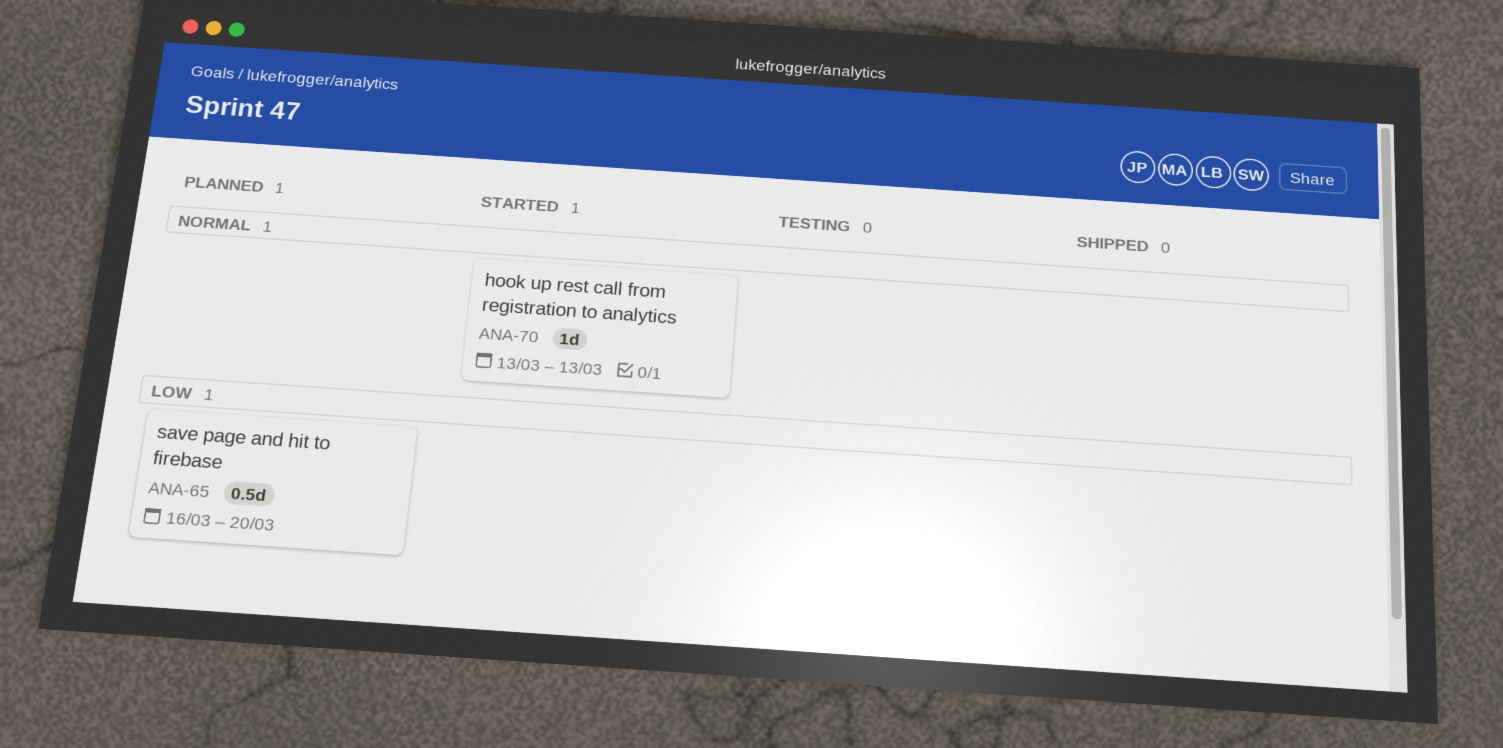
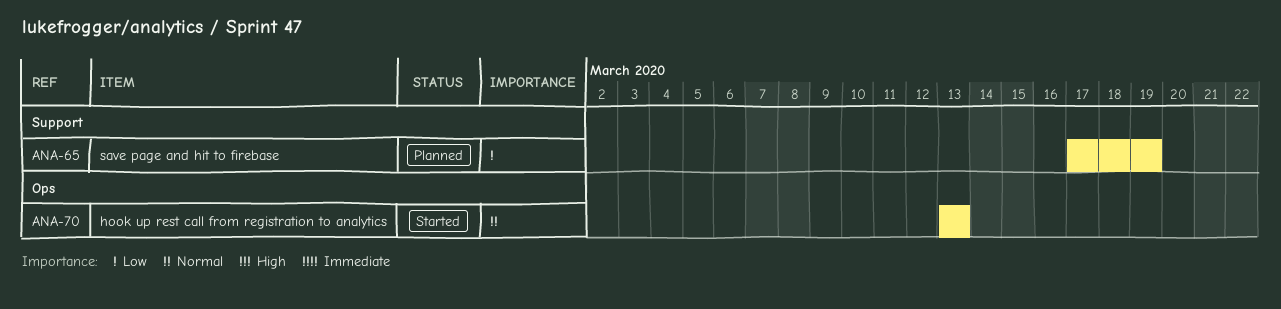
ANA-65, start: Mar 16 -> Mar 17
ANA-65, due: Mar 20 -> Mar 19

